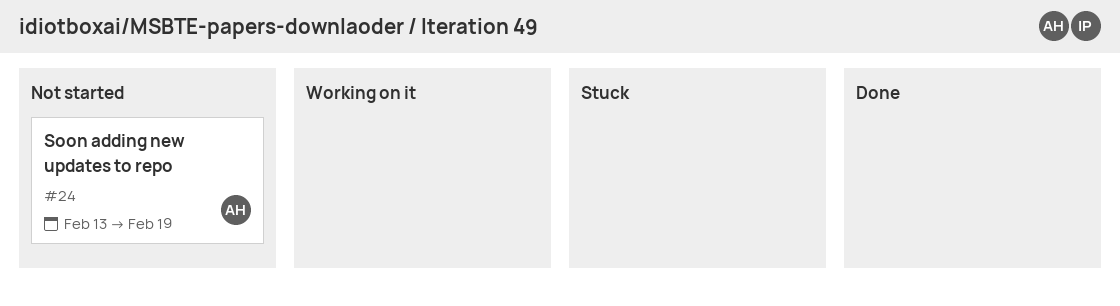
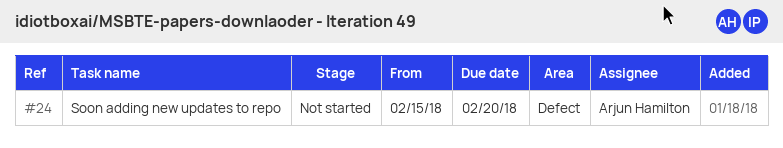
#24, start: Feb 13 -> Feb 15
#24, due: Feb 19 -> Feb 20

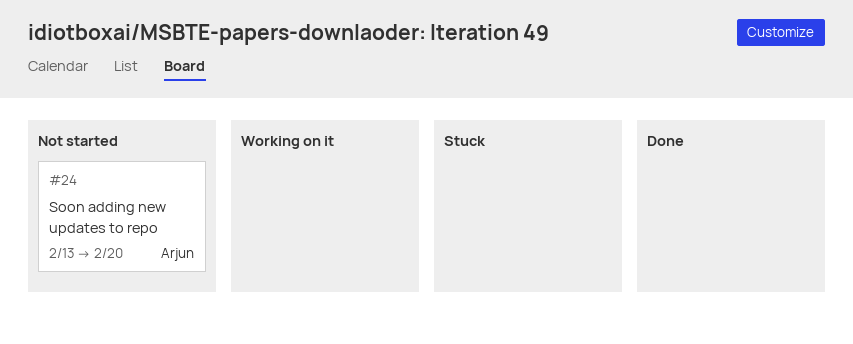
#24, start: Feb 15 -> Feb 13

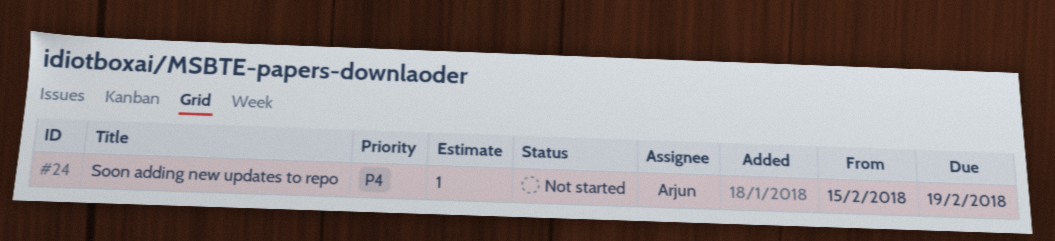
#24, start: Feb 13 -> Feb 15
#24, due: Feb 20 -> Feb 19

